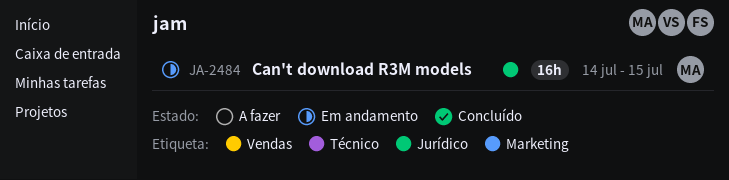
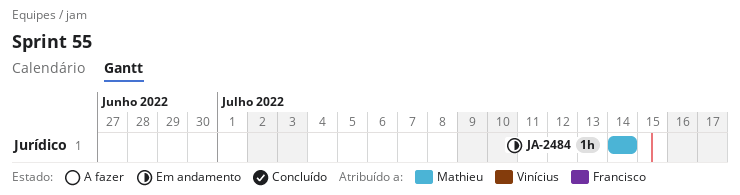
JA-2484, estimate: 16h -> 1h
JA-2484, due: Jul 15 -> Jul 14

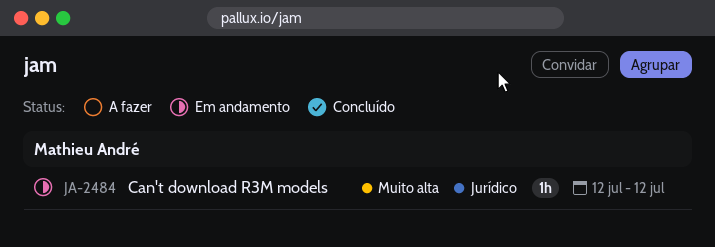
JA-2484, start: Jul 14 -> Jul 12
JA-2484, due: Jul 14 -> Jul 12

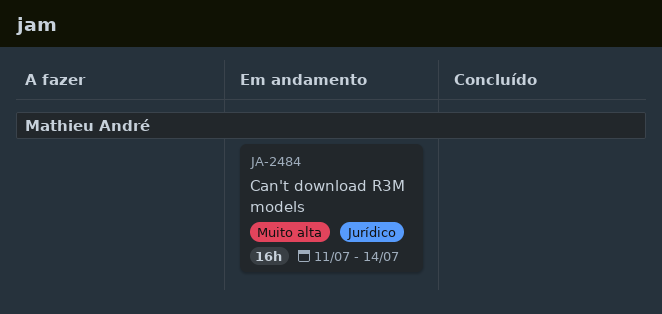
JA-2484, estimate: 1h -> 16h
JA-2484, start: Jul 12 -> Jul 11
JA-2484, due: Jul 12 -> Jul 14

